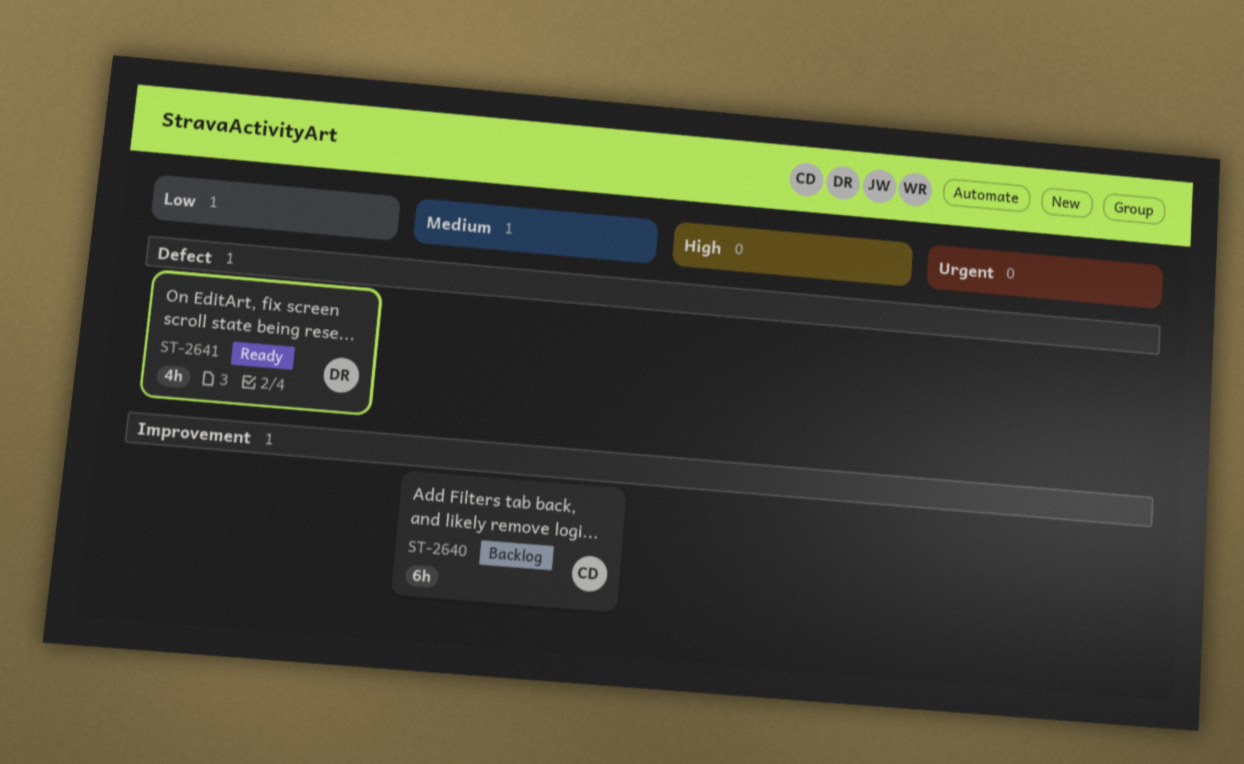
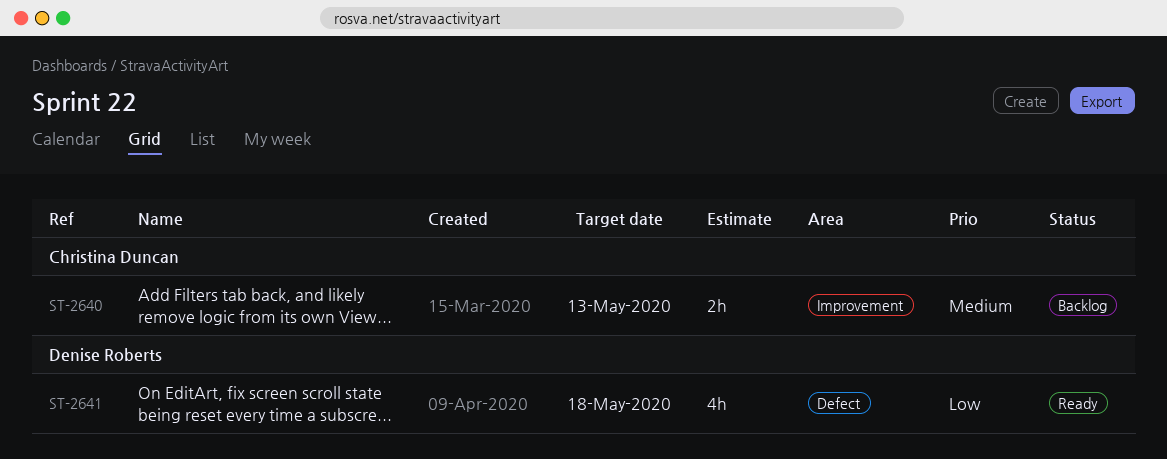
ST-2640, estimate: 6h -> 2h

